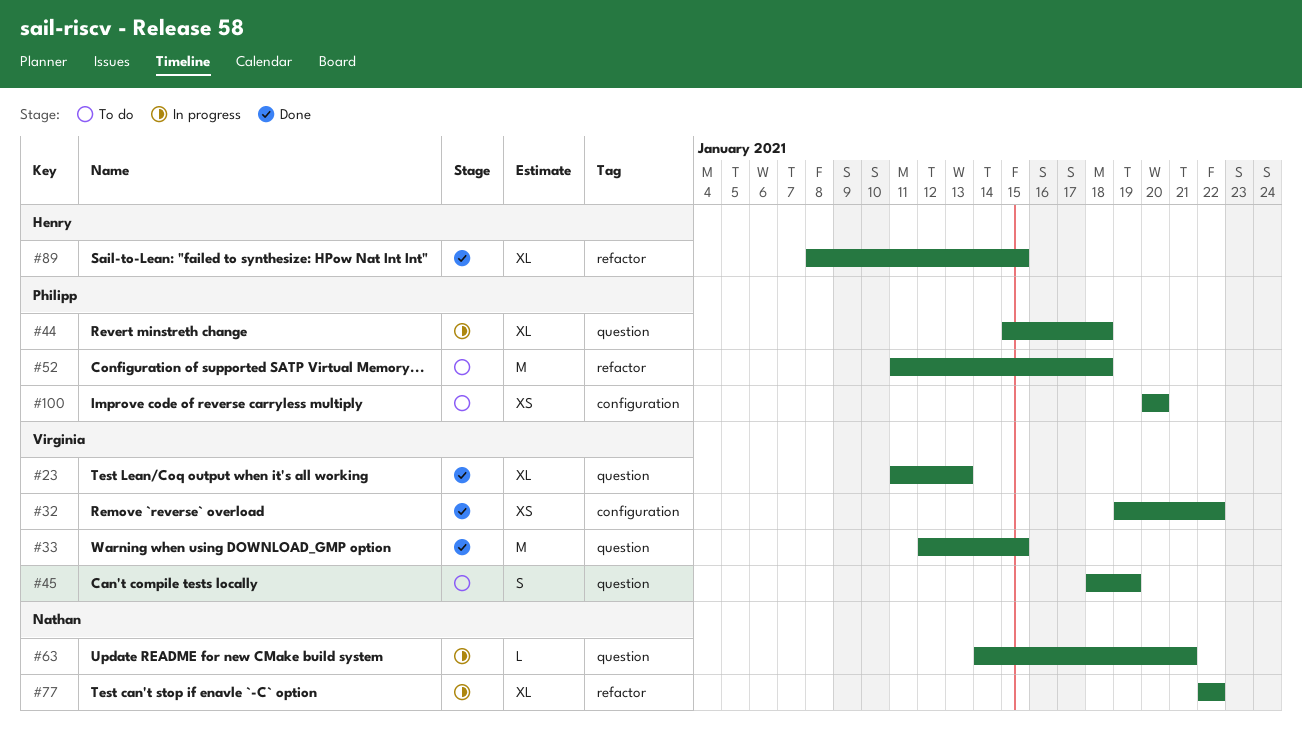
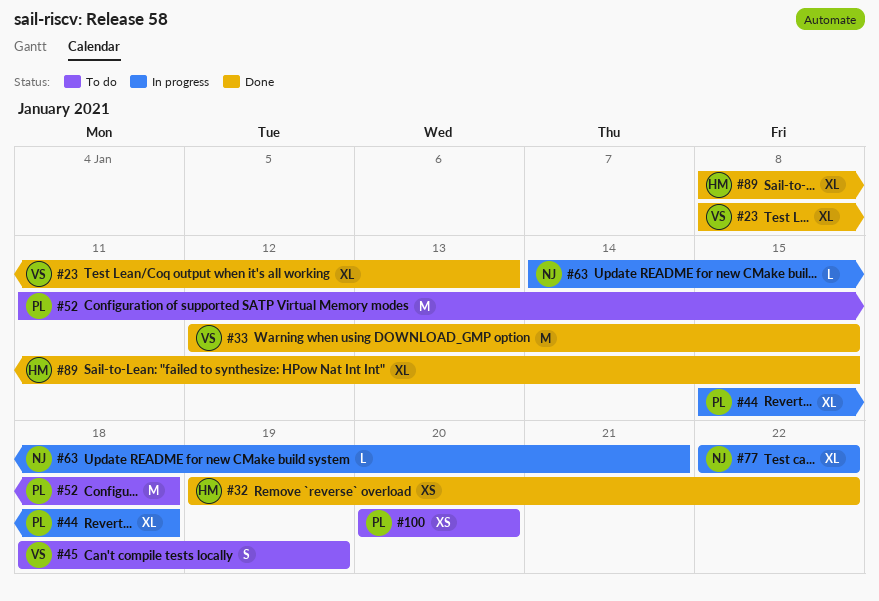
#23, start: Jan 11 -> Jan 8
#32, owner: Virginia -> Henry

